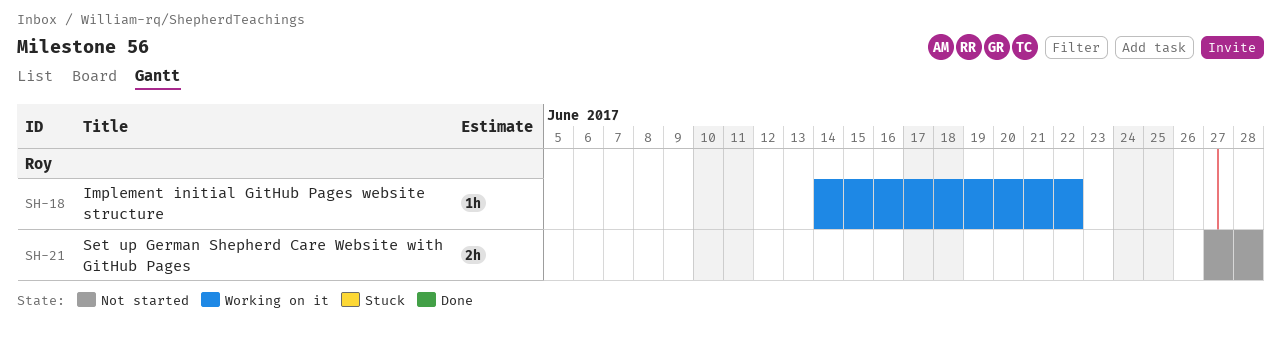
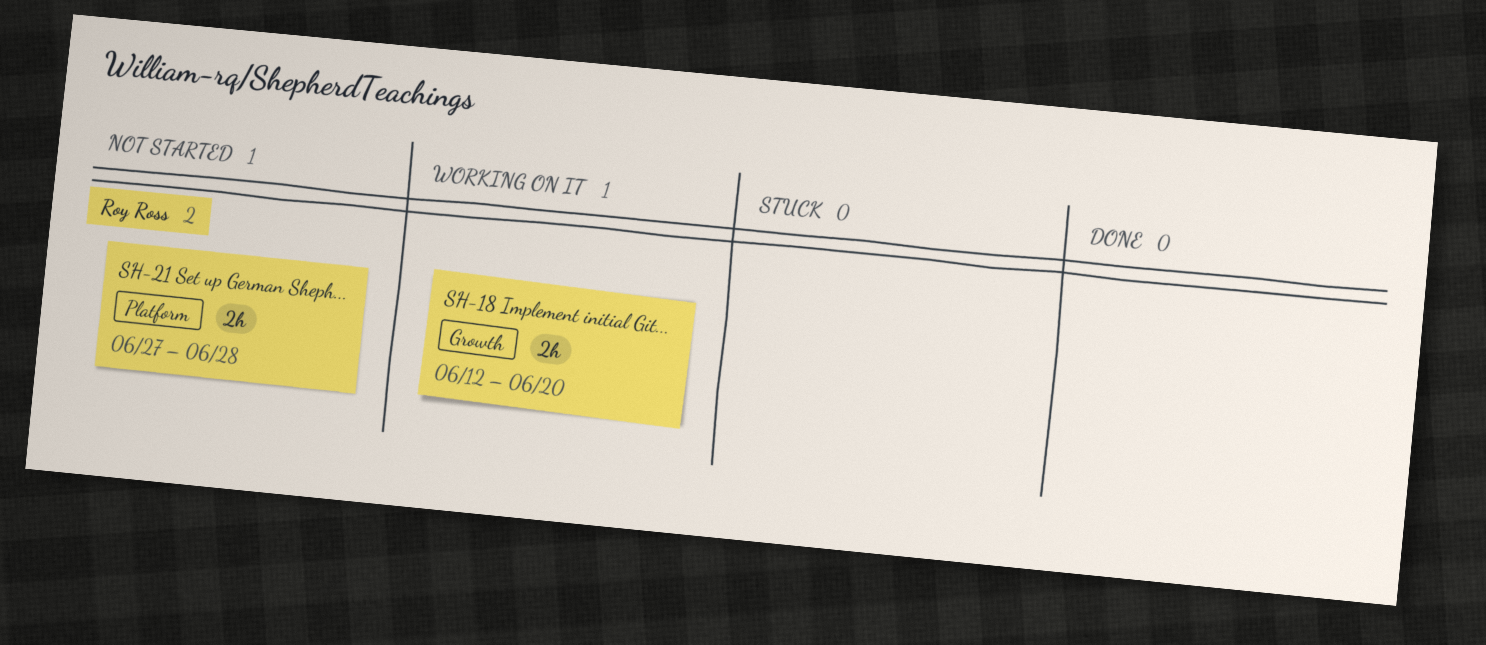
SH-18, estimate: 1h -> 2h
SH-18, start: Jun 14 -> Jun 12
SH-18, due: Jun 22 -> Jun 20

